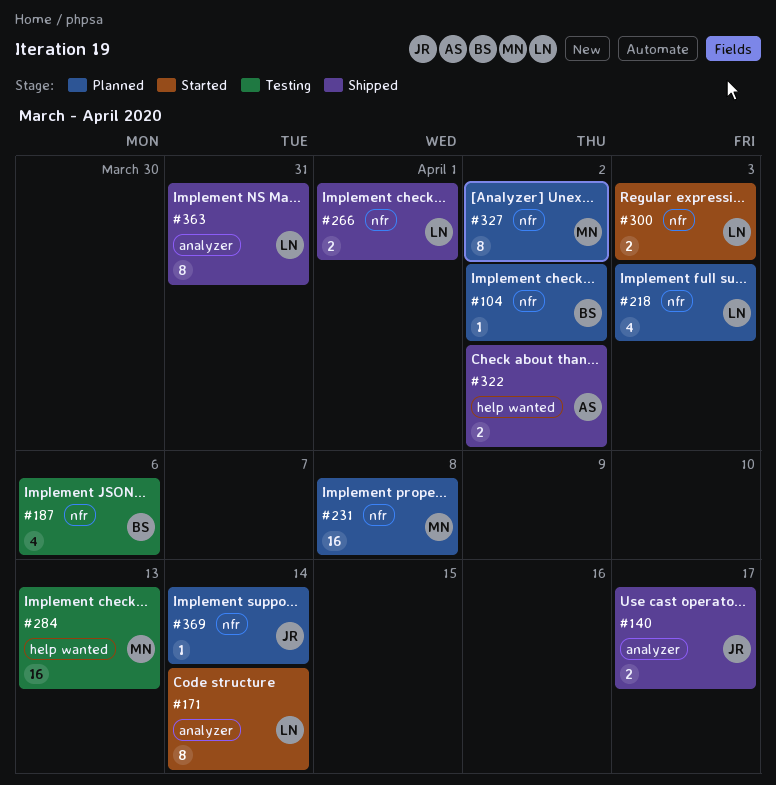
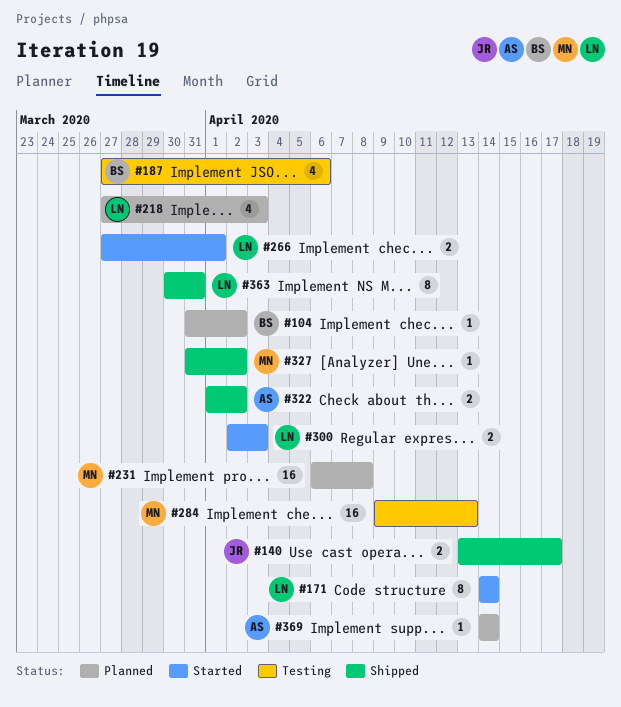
#266, status: Shipped -> Started
#327, status: Planned -> Shipped
#327, estimate: 8 -> 1
#369, owner: JR -> AS

